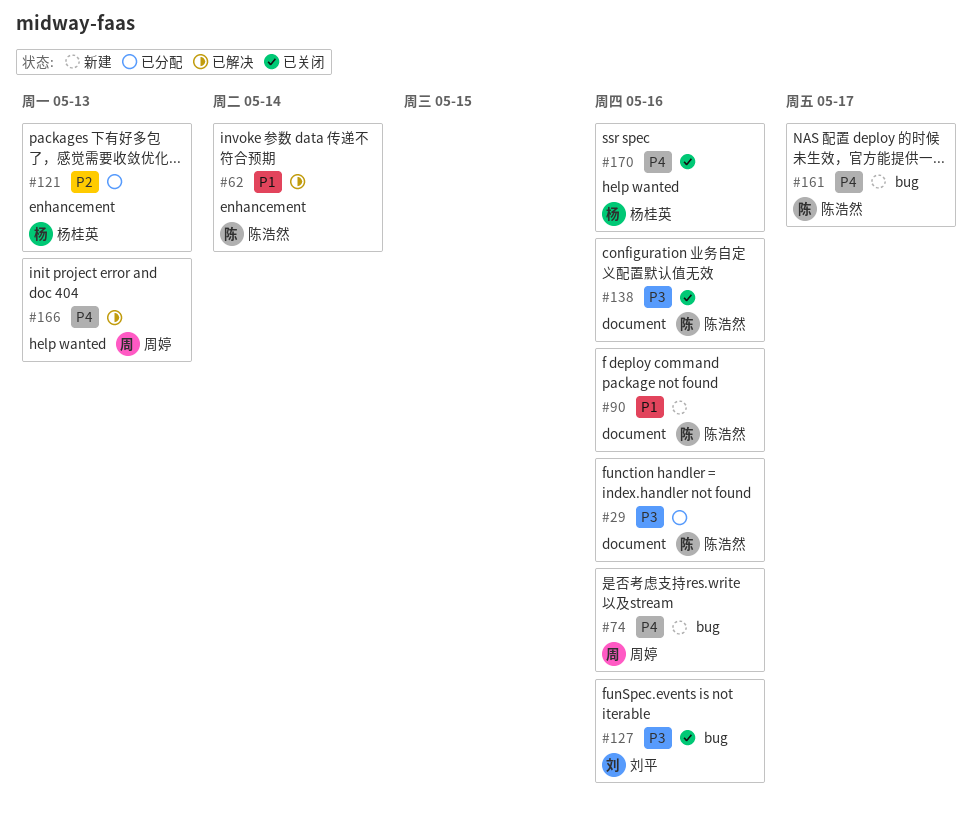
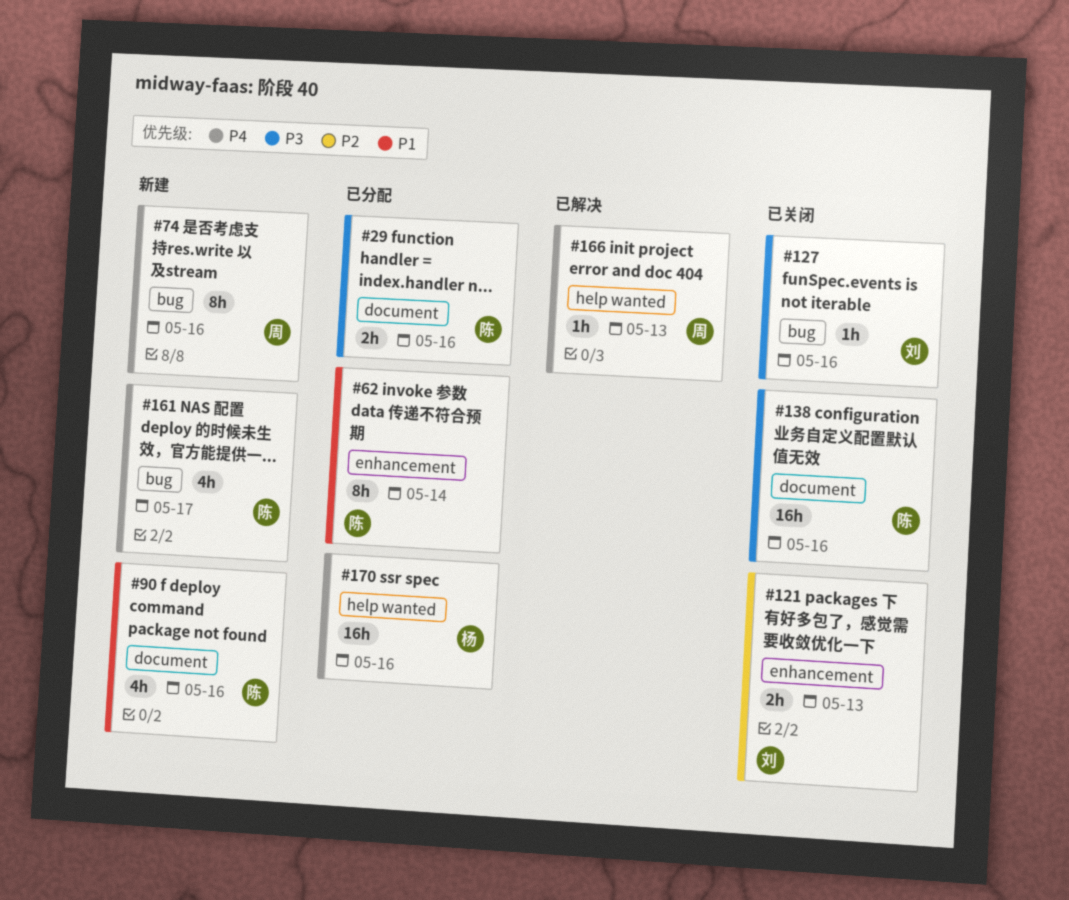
#62, status: 已解决 -> 已分配
#121, status: 已分配 -> 已关闭
#121, owner: 杨桂英 -> 刘平
#170, status: 已关闭 -> 已分配

